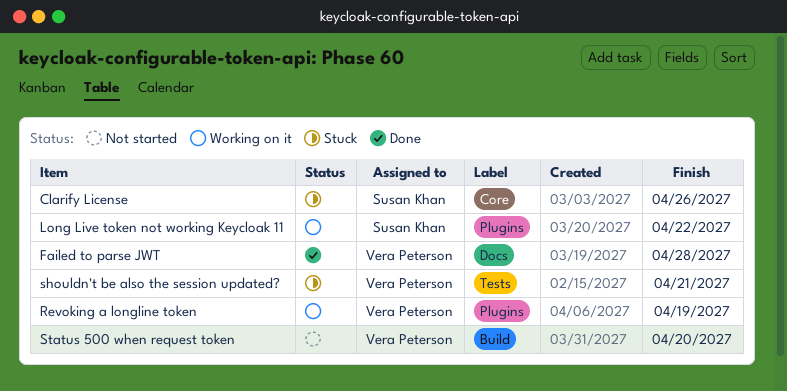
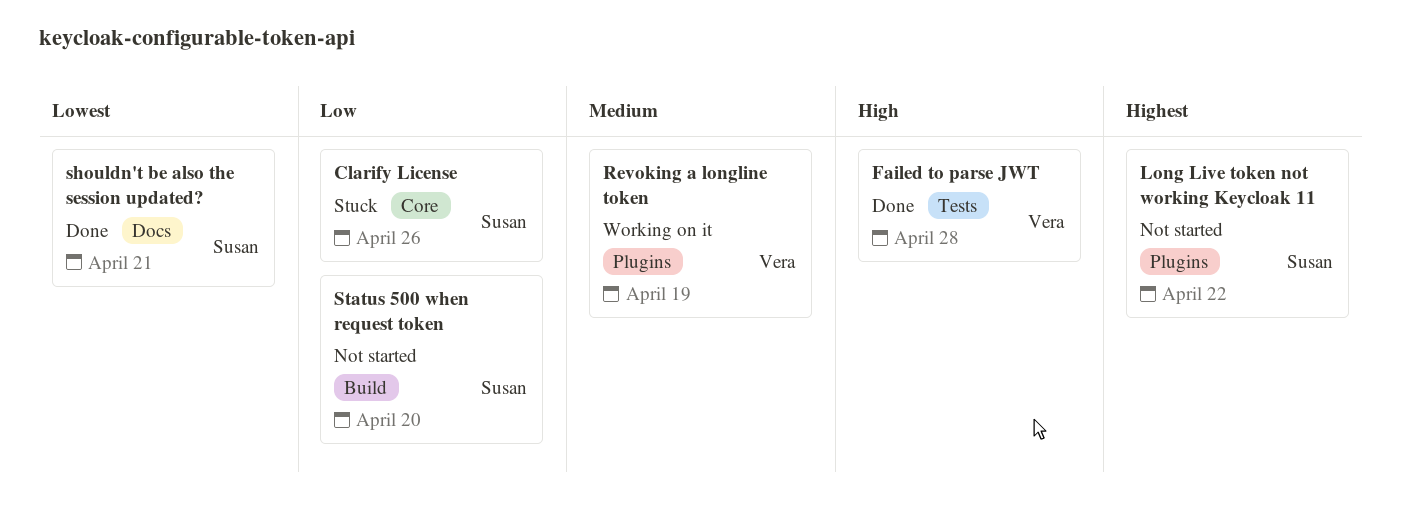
Failed to parse JWT, label: Docs -> Tests
Long Live token not working Keycloak 11, status: Working on it -> Not started
shouldn't be also the session updated?, status: Stuck -> Done
shouldn't be also the session updated?, owner: Vera Peterson -> Susan Khan
shouldn't be also the session updated?, label: Tests -> Docs
Status 500 when request token, owner: Vera Peterson -> Susan Khan

